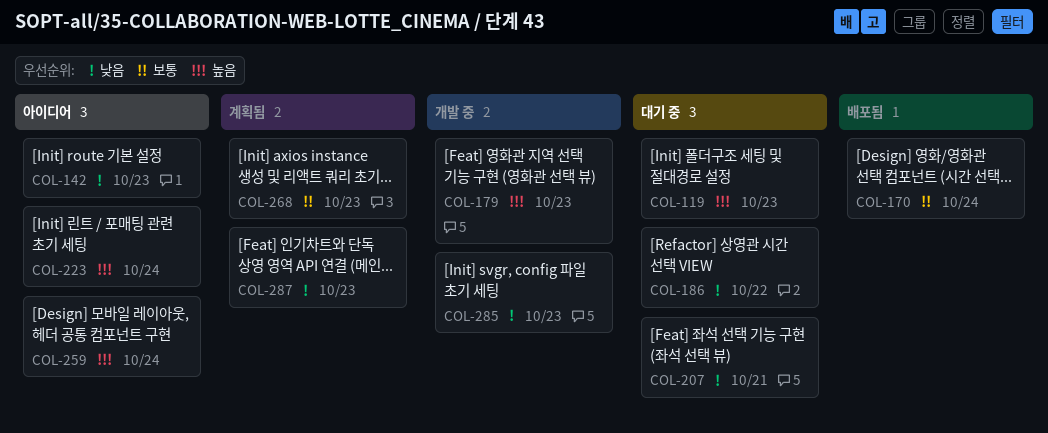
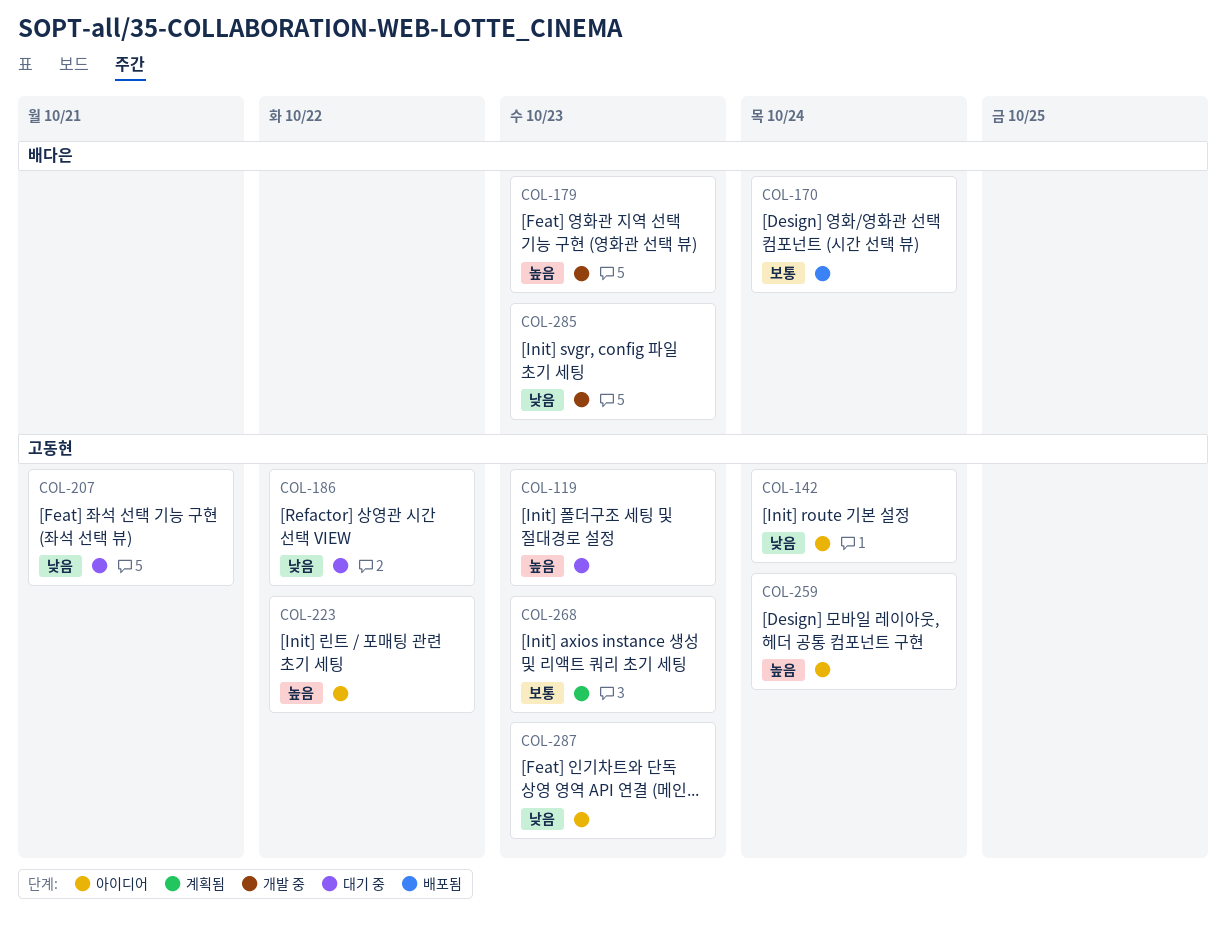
COL-142, due: Oct 23 -> Oct 24
COL-223, due: Oct 24 -> Oct 22
COL-287, status: 계획됨 -> 아이디어

